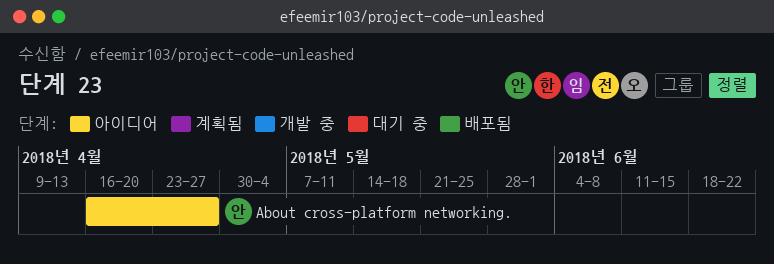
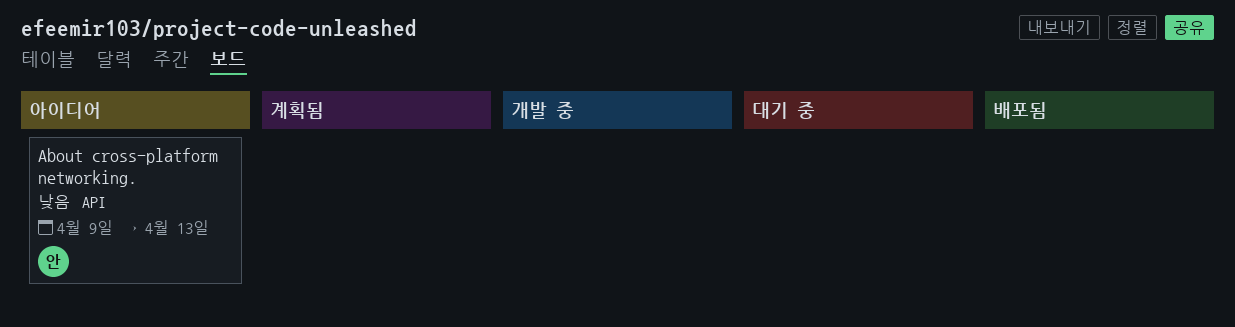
About cross-platform networking., start: Apr 16 -> Apr 9
About cross-platform networking., due: Apr 27 -> Apr 13

